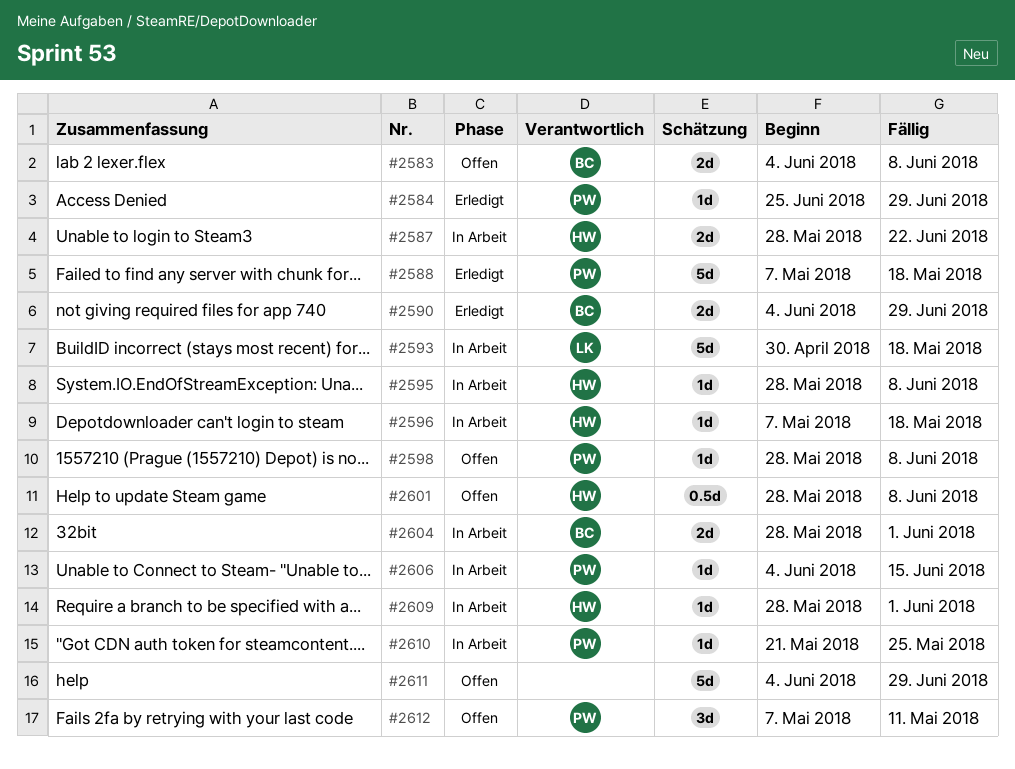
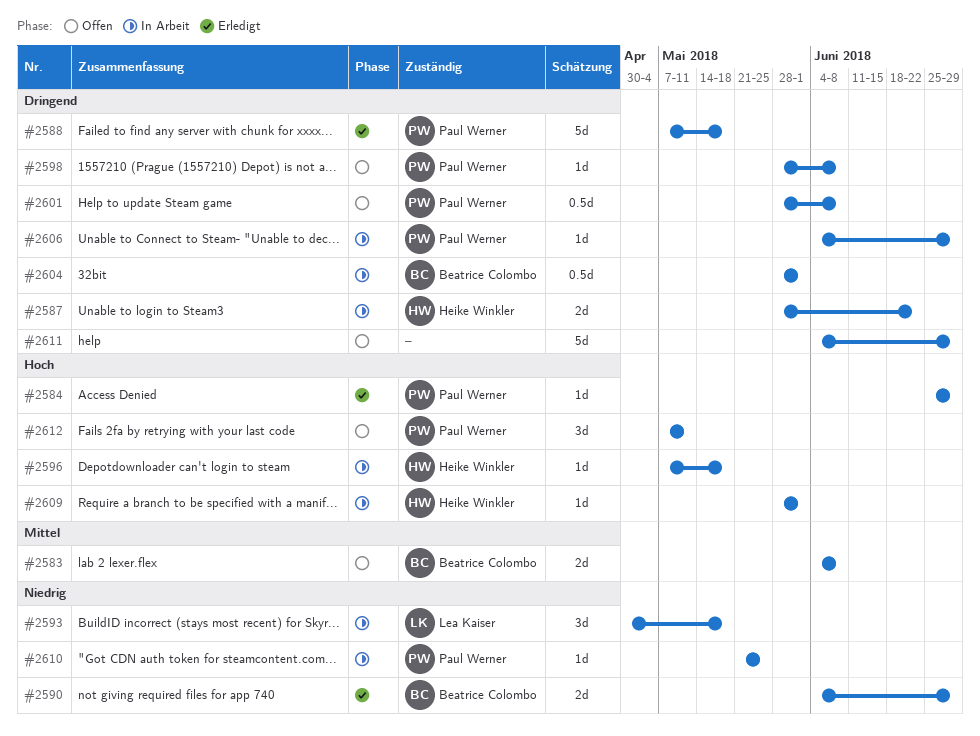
#2593, estimate: 5d -> 3d
#2595: present -> none
#2601, owner: Heike Winkler -> Paul Werner
#2604, estimate: 2d -> 0.5d
#2606, due: Jun 15 -> Jun 29

